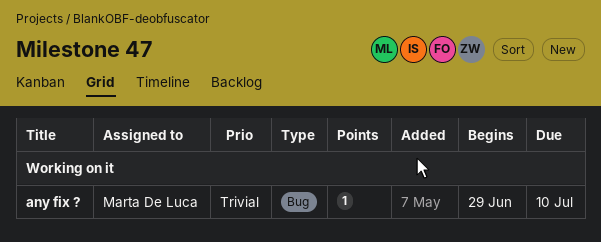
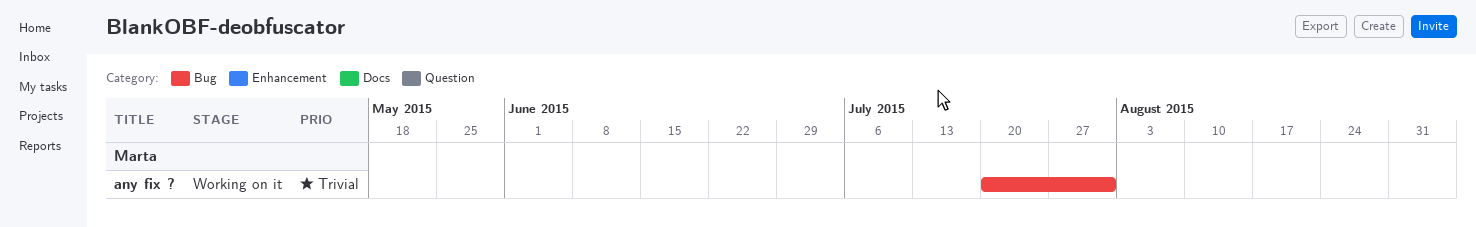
any fix ?, start: Jun 29 -> Jul 20
any fix ?, due: Jul 10 -> Jul 31

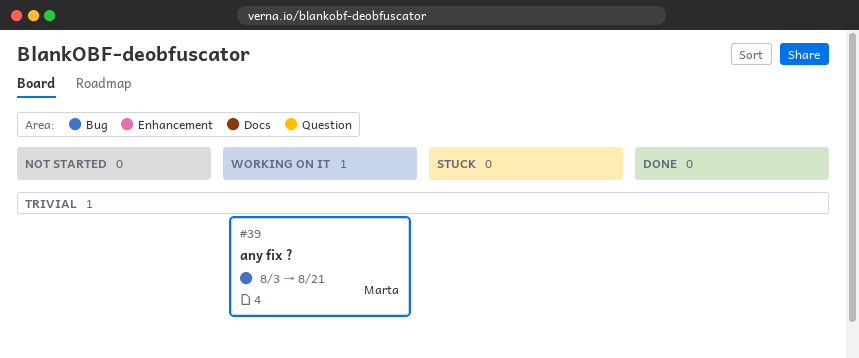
any fix ?, start: Jul 20 -> Aug 3
any fix ?, due: Jul 31 -> Aug 21

